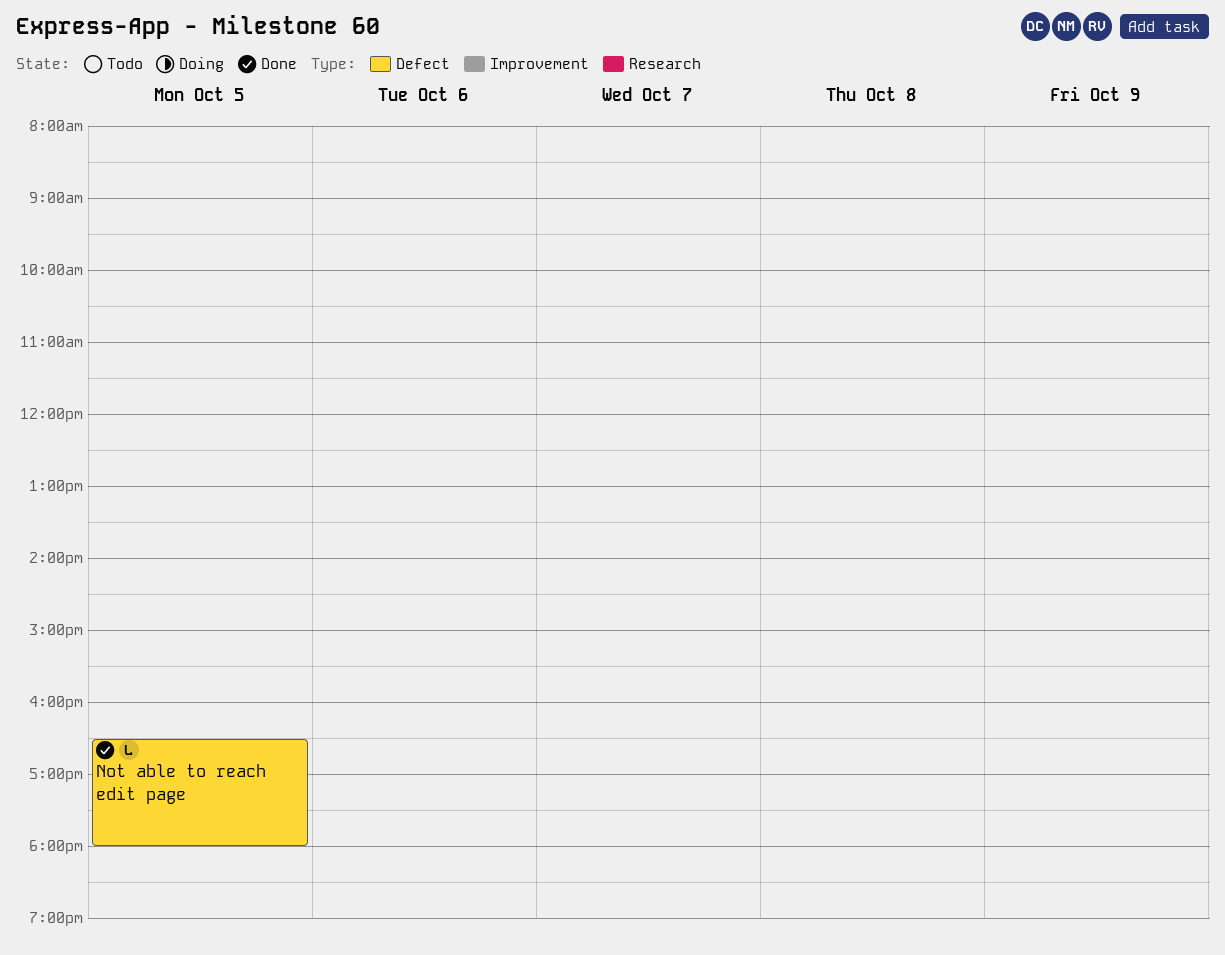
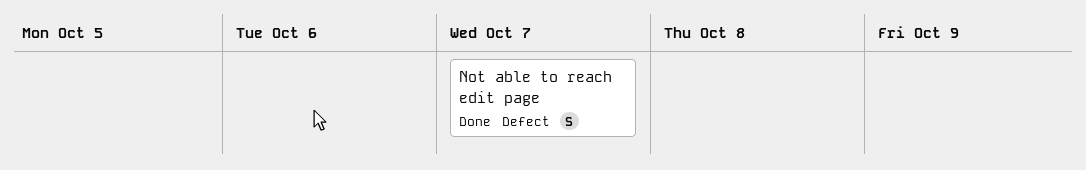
Not able to reach edit page, estimate: L -> S
Not able to reach edit page, day: Oct 5 -> Oct 7

